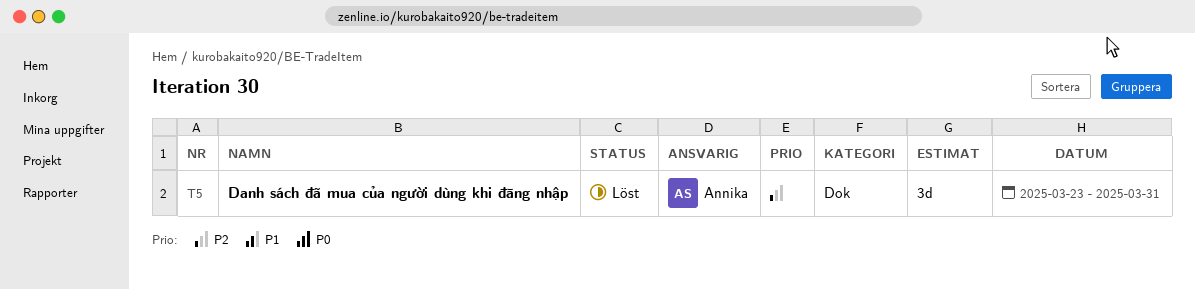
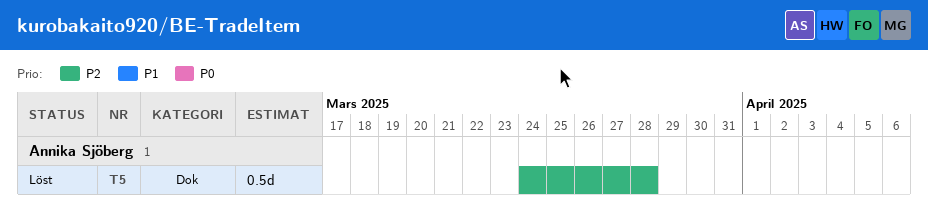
T5, estimate: 3d -> 0.5d
T5, start: Mar 23 -> Mar 24
T5, due: Mar 31 -> Mar 28

